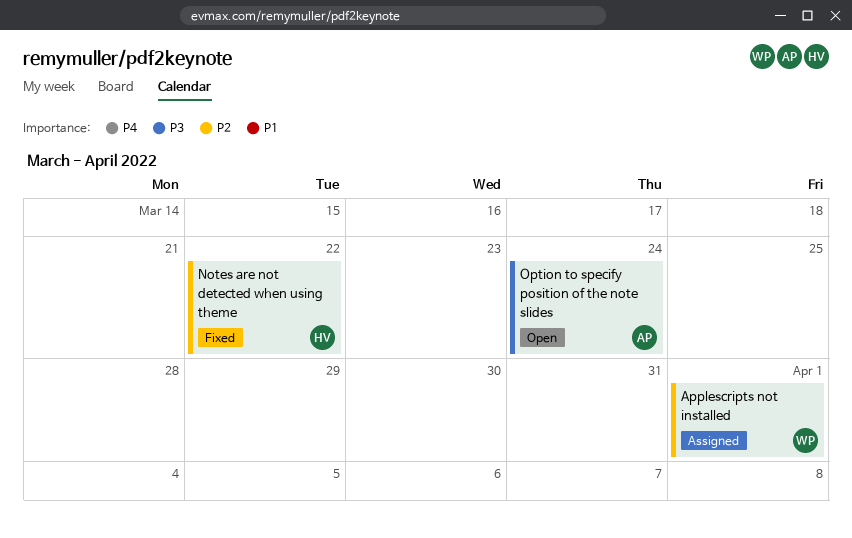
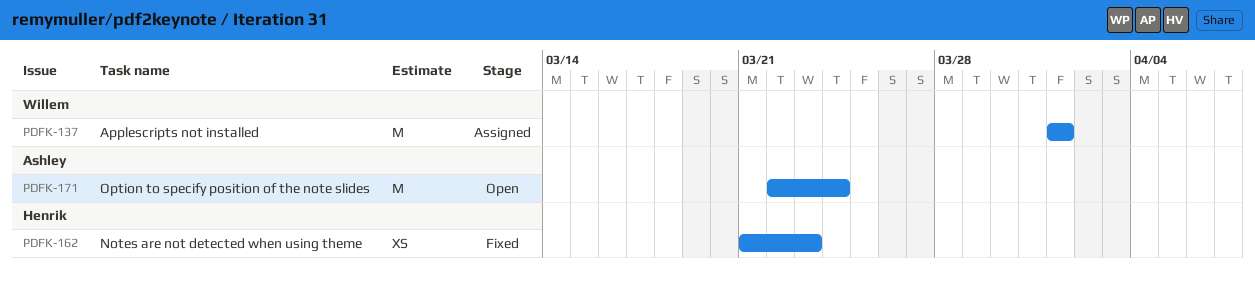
Notes are not detected when using theme, due: Mar 22 -> Mar 23

